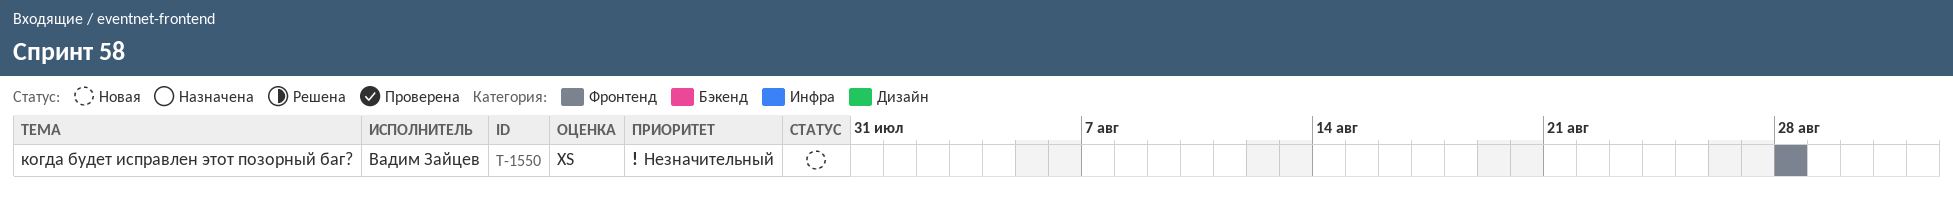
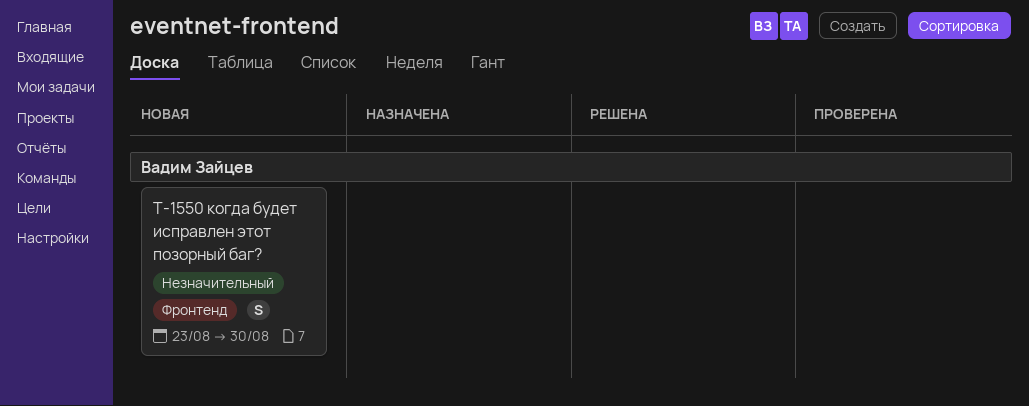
T-1550, estimate: XS -> S
T-1550, start: Aug 28 -> Aug 23
T-1550, due: Aug 28 -> Aug 30

